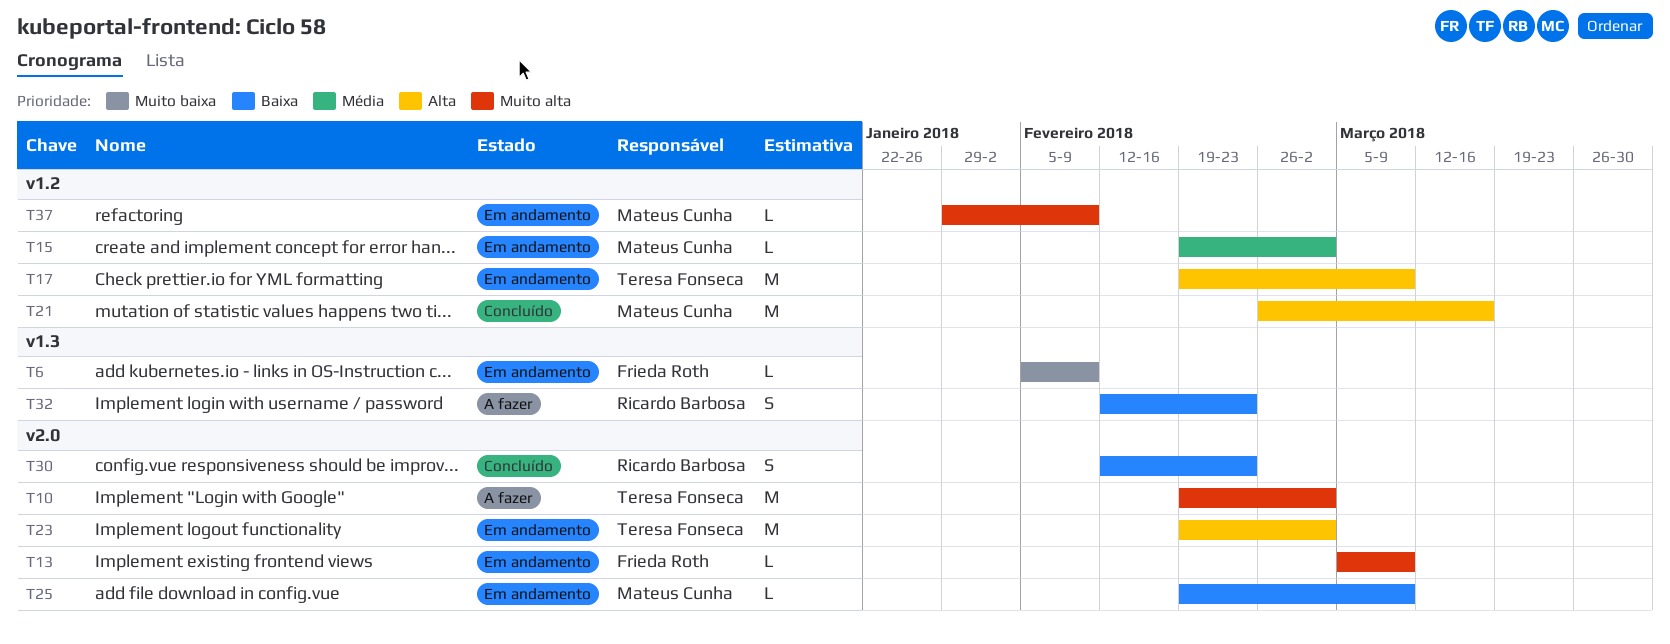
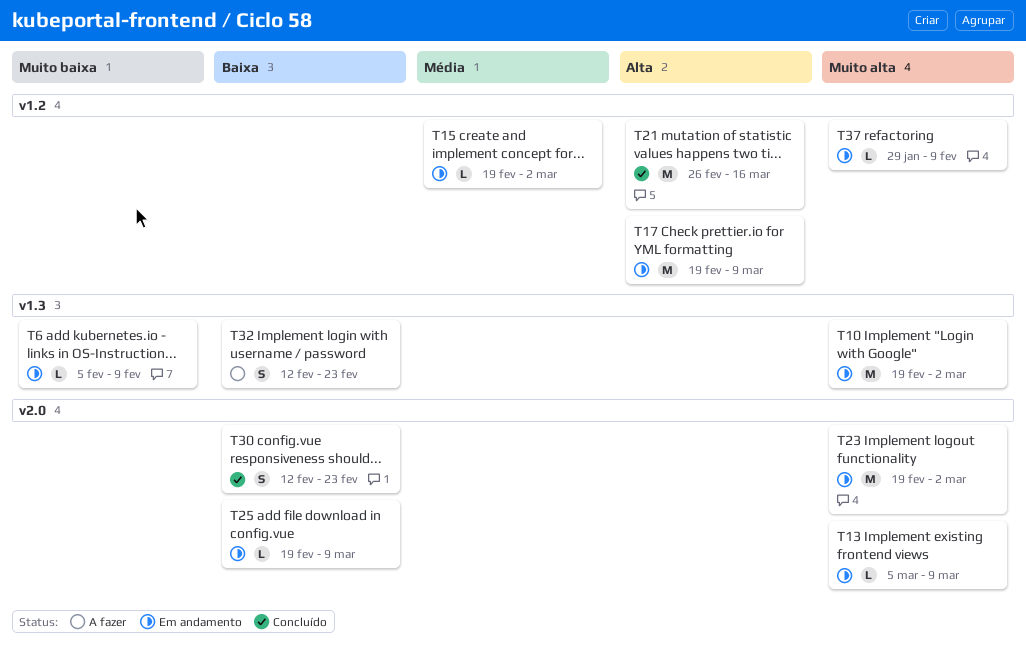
T10, status: A fazer -> Em andamento
T10, label: v2.0 -> v1.3
T23, priority: Alta -> Muito alta

